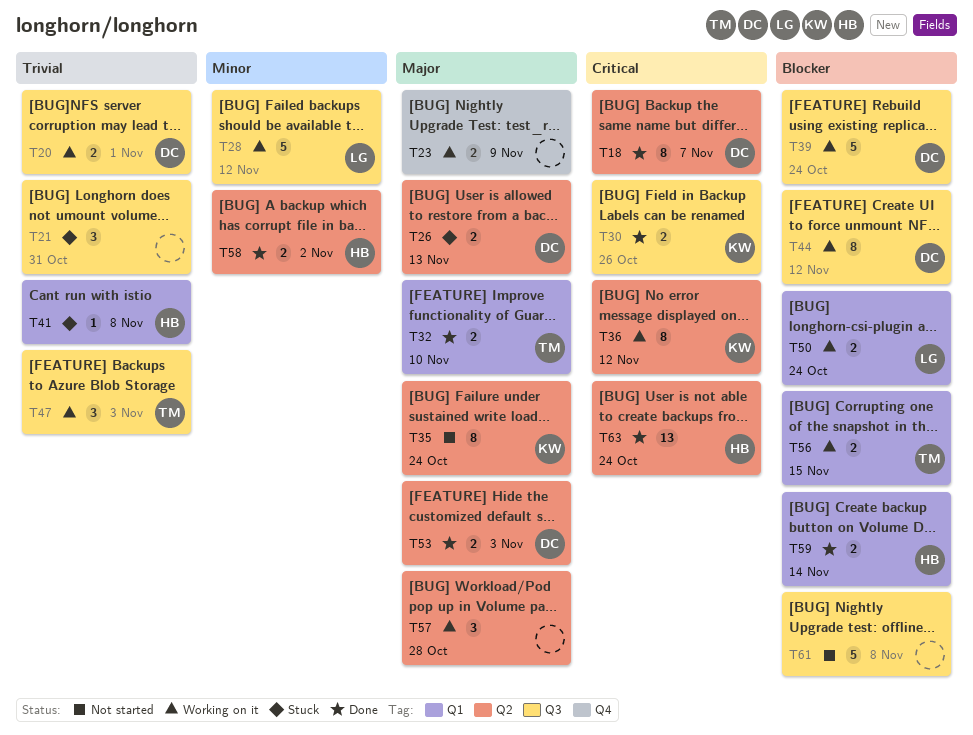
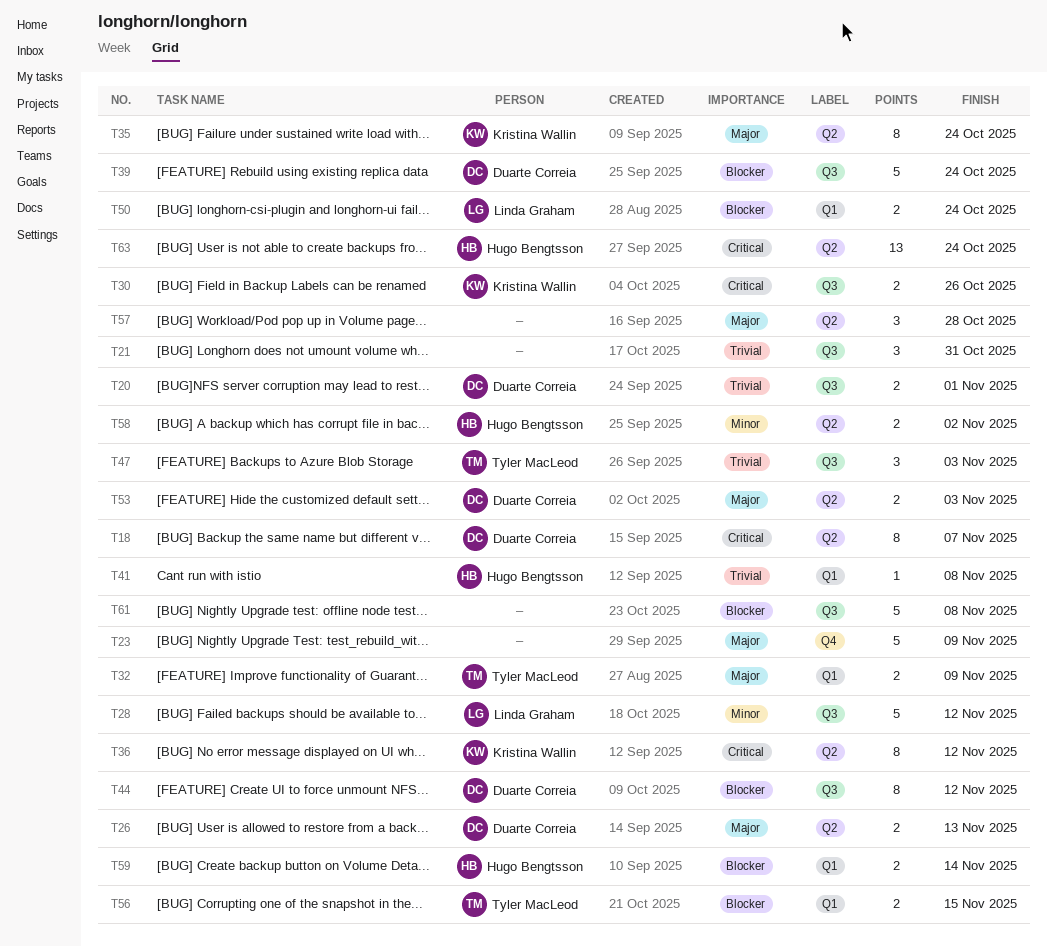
T23, estimate: 2 -> 5
T32, due: Nov 10 -> Nov 9

